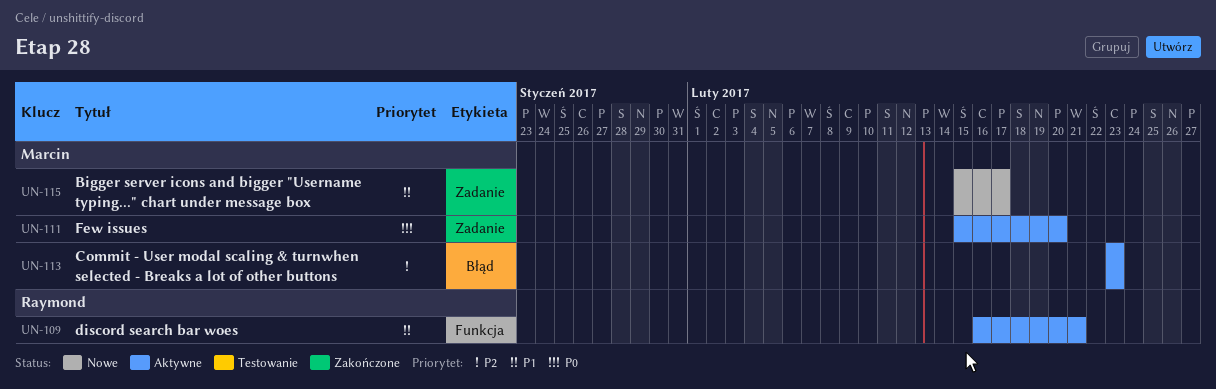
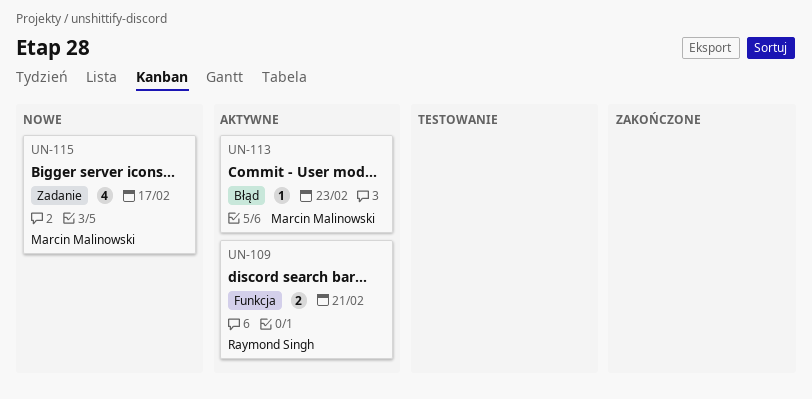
UN-111: present -> none

